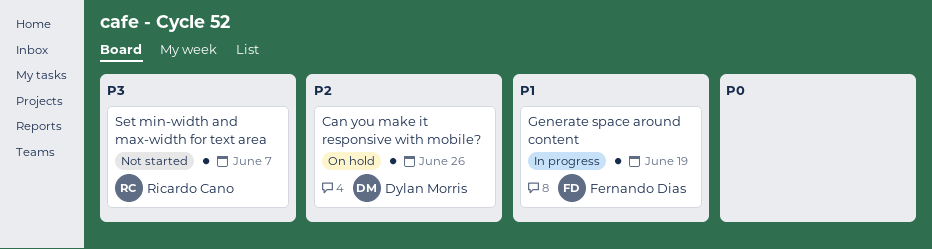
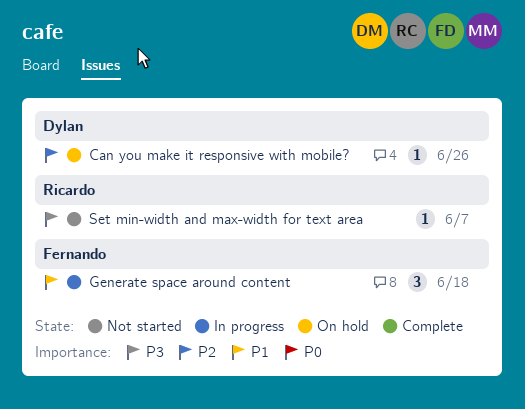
Generate space around content, estimate: 1 -> 3
Generate space around content, due: Jun 19 -> Jun 18

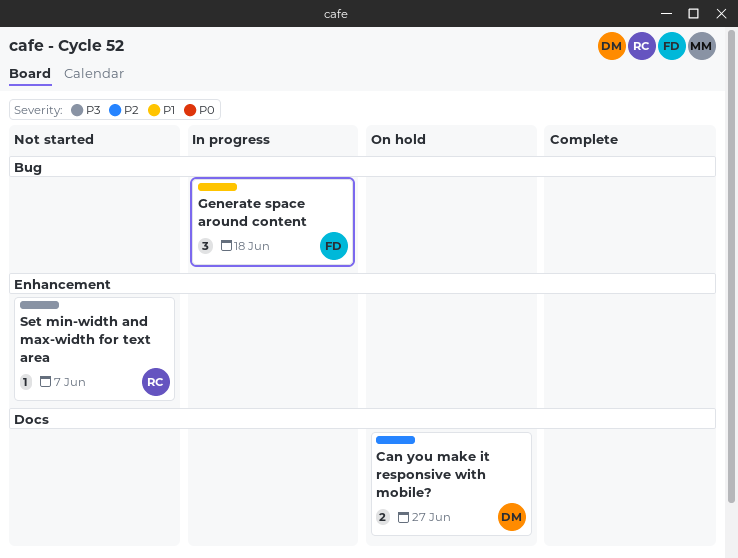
Can you make it responsive with mobile?, estimate: 1 -> 2
Can you make it responsive with mobile?, due: Jun 26 -> Jun 27

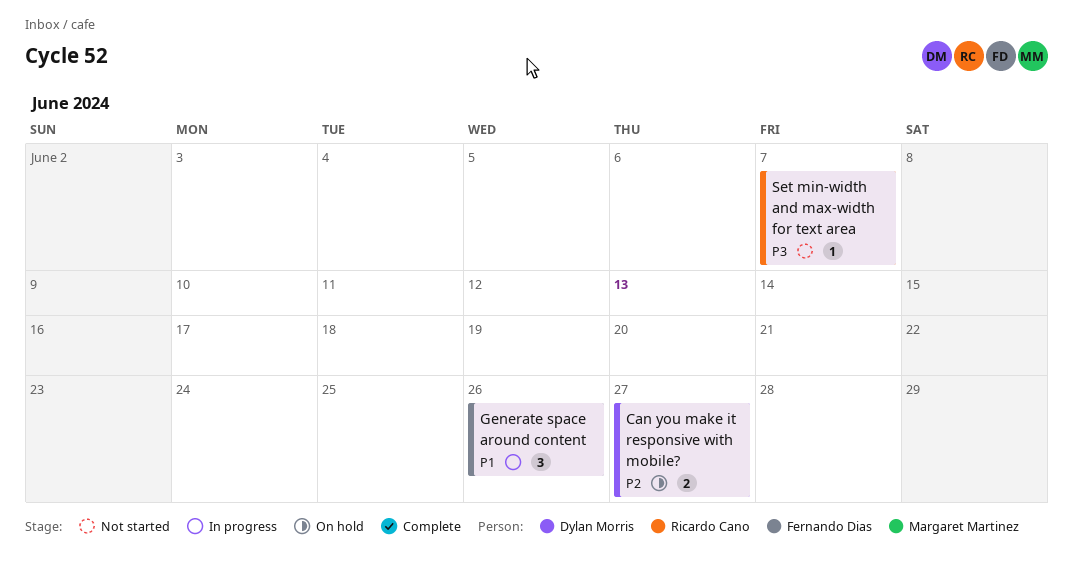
Generate space around content, due: Jun 18 -> Jun 26

